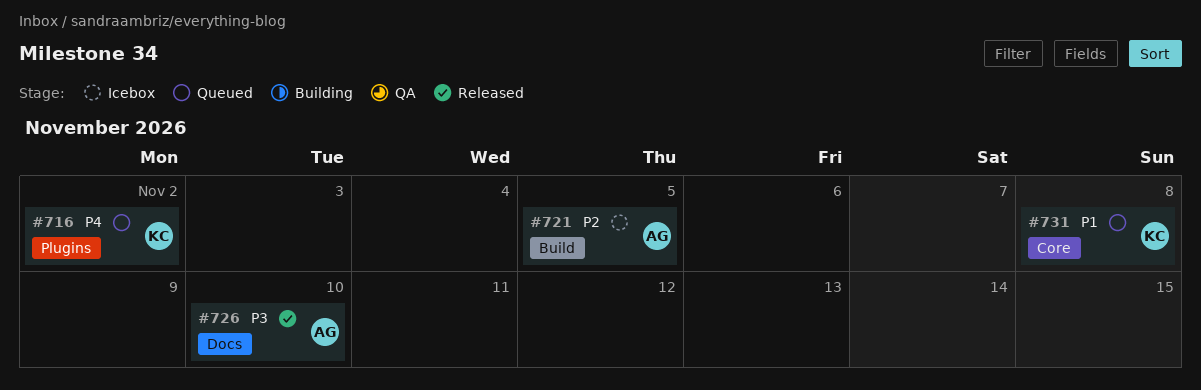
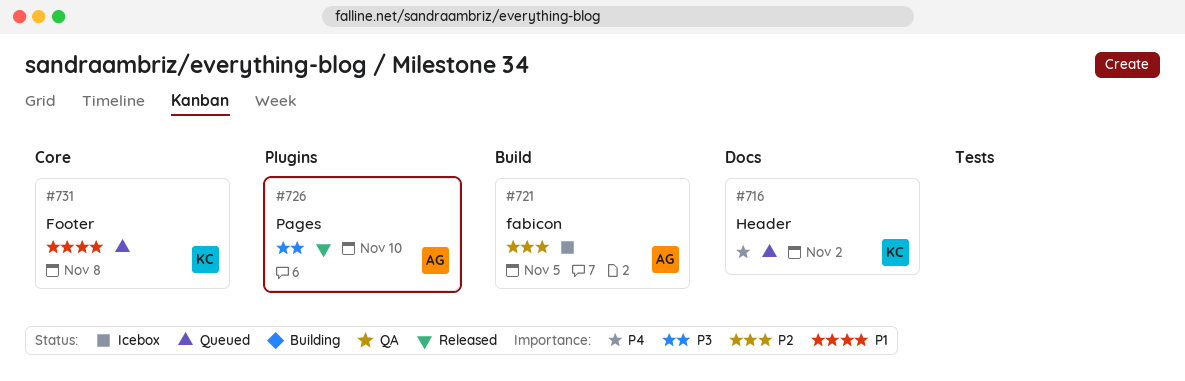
#716, label: Plugins -> Docs
#726, label: Docs -> Plugins

